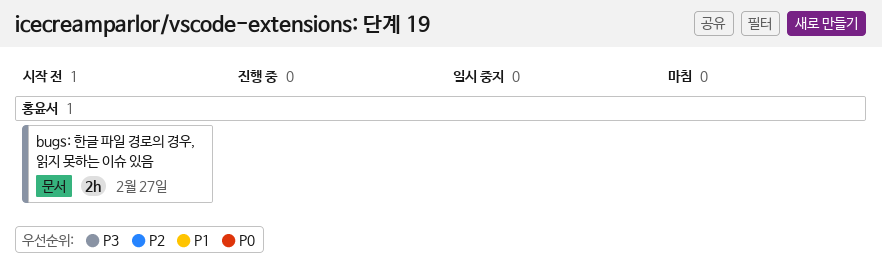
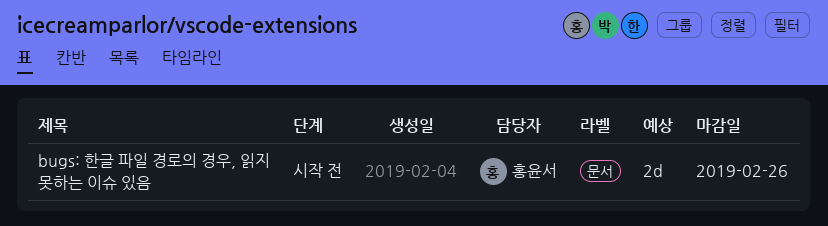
bugs: 한글 파일 경로의 경우, 읽지 못하는 이슈 있음, estimate: 2h -> 2d
bugs: 한글 파일 경로의 경우, 읽지 못하는 이슈 있음, due: Feb 27 -> Feb 26

